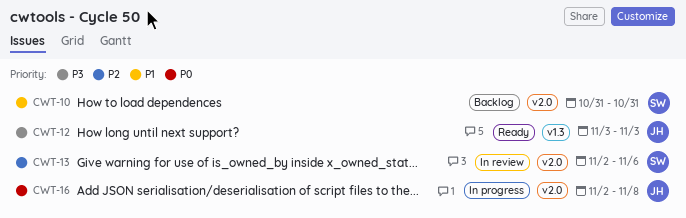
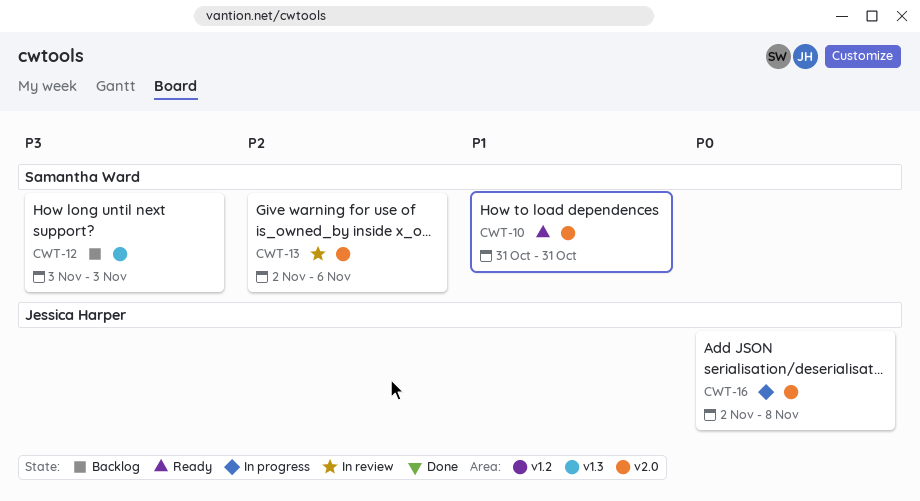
CWT-10, status: Backlog -> Ready
CWT-12, status: Ready -> Backlog
CWT-12, owner: Jessica Harper -> Samantha Ward

